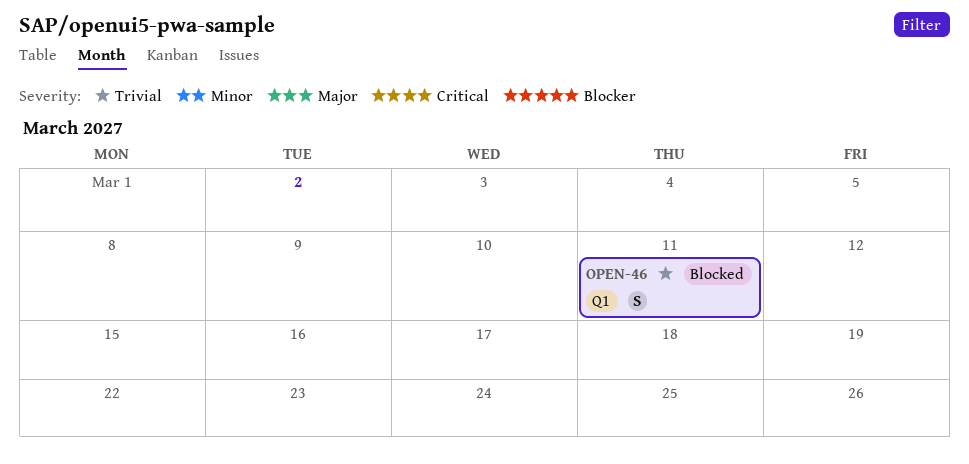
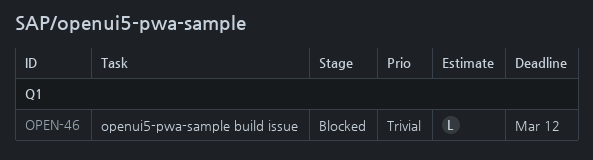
OPEN-46, estimate: S -> L
OPEN-46, due: Mar 11 -> Mar 12

